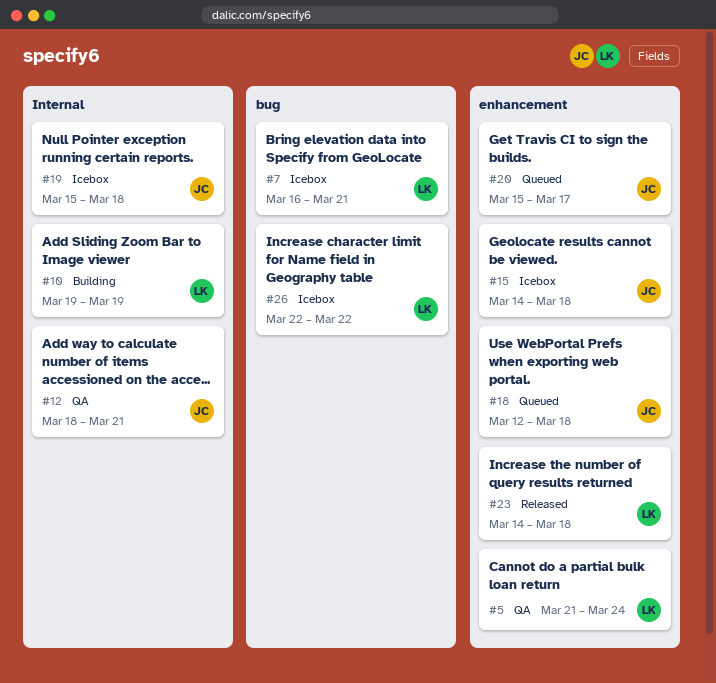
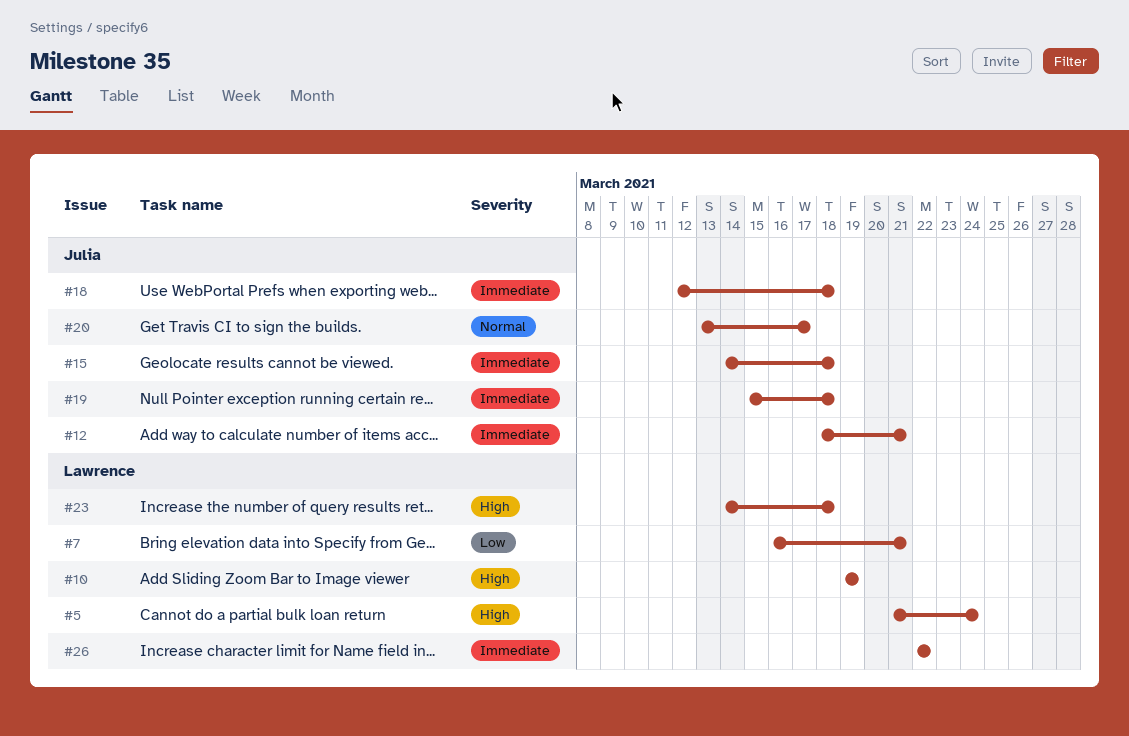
#20, start: Mar 15 -> Mar 13

